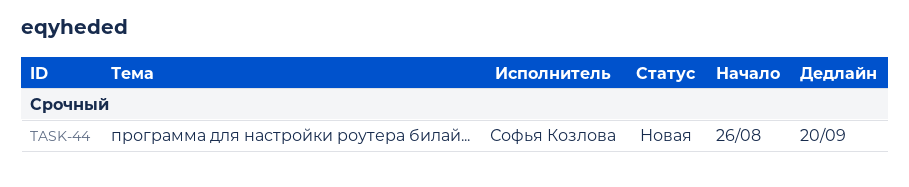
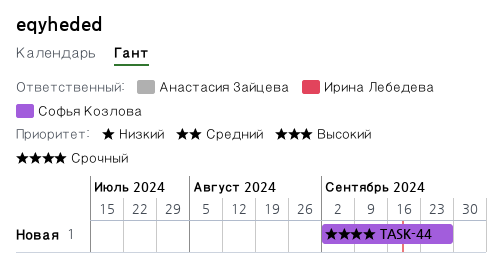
TASK-44, start: Aug 26 -> Sep 2
TASK-44, due: Sep 20 -> Sep 27

